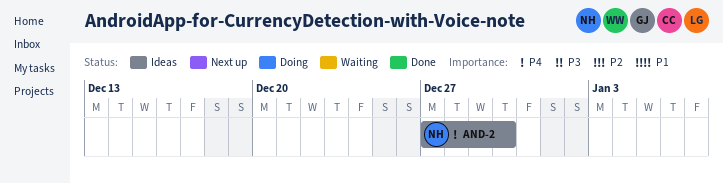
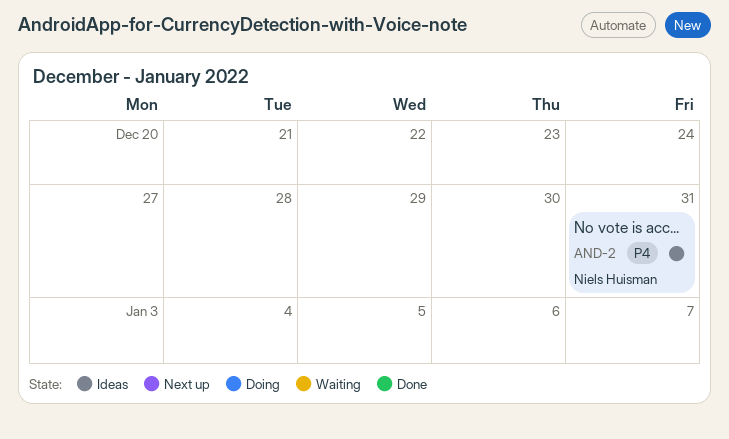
AND-2, due: Dec 30 -> Dec 31

